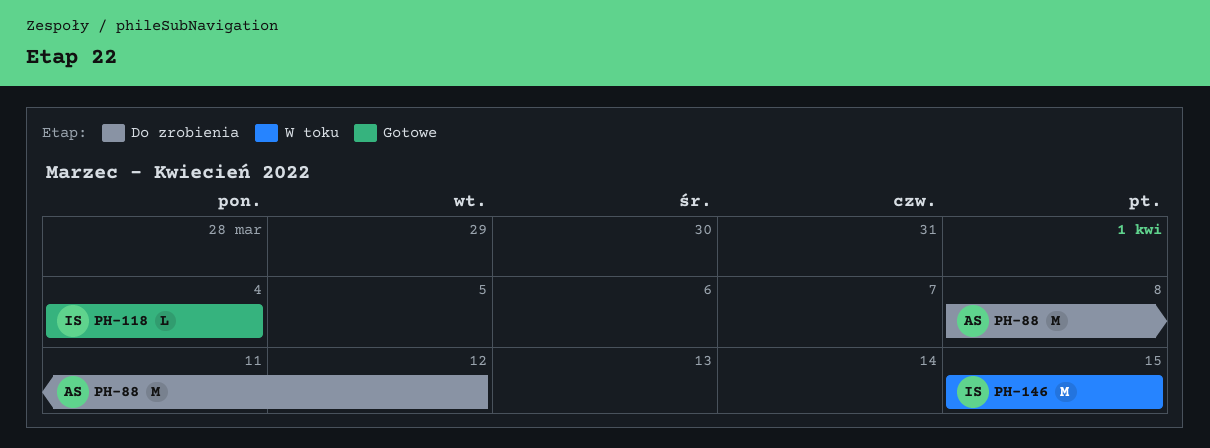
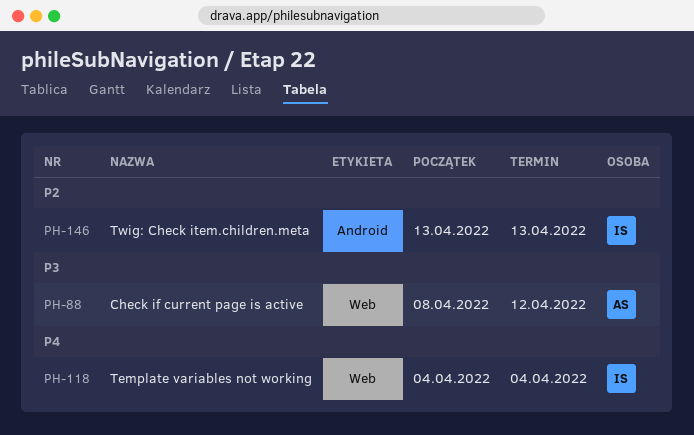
PH-146, start: Apr 15 -> Apr 13
PH-146, due: Apr 15 -> Apr 13

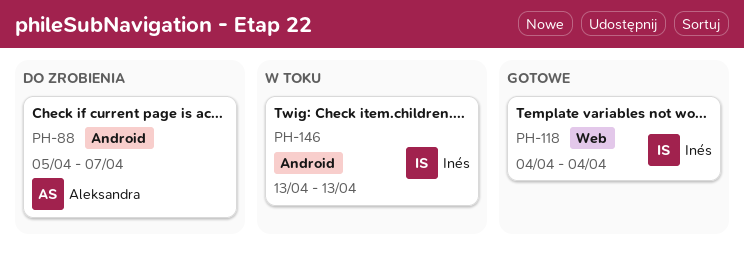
PH-88, label: Web -> Android
PH-88, start: Apr 8 -> Apr 5
PH-88, due: Apr 12 -> Apr 7

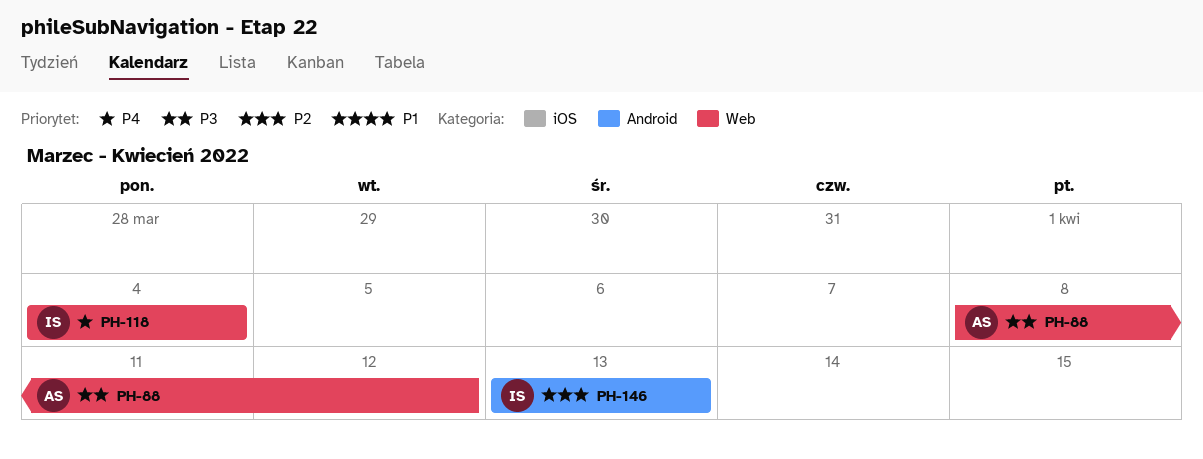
PH-88, label: Android -> Web
PH-88, start: Apr 5 -> Apr 8
PH-88, due: Apr 7 -> Apr 12

